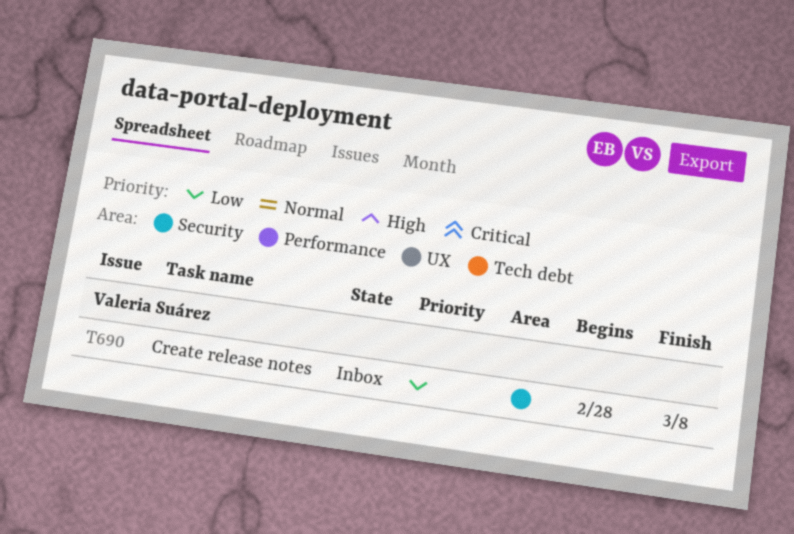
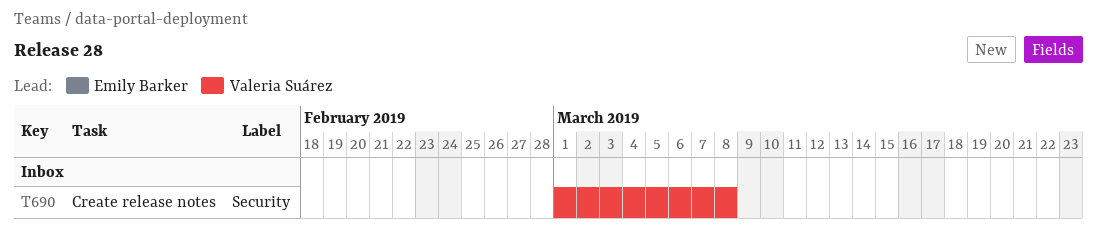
T690, start: Feb 28 -> Mar 1

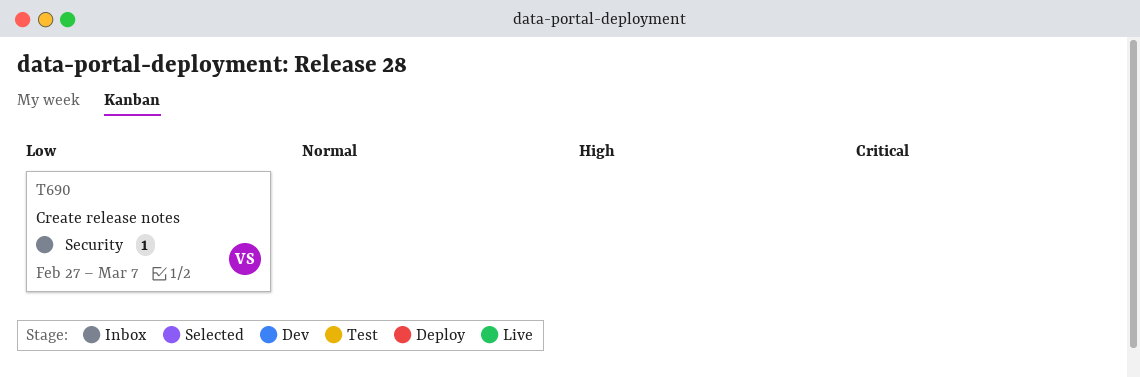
T690, start: Mar 1 -> Feb 27
T690, due: Mar 8 -> Mar 7

